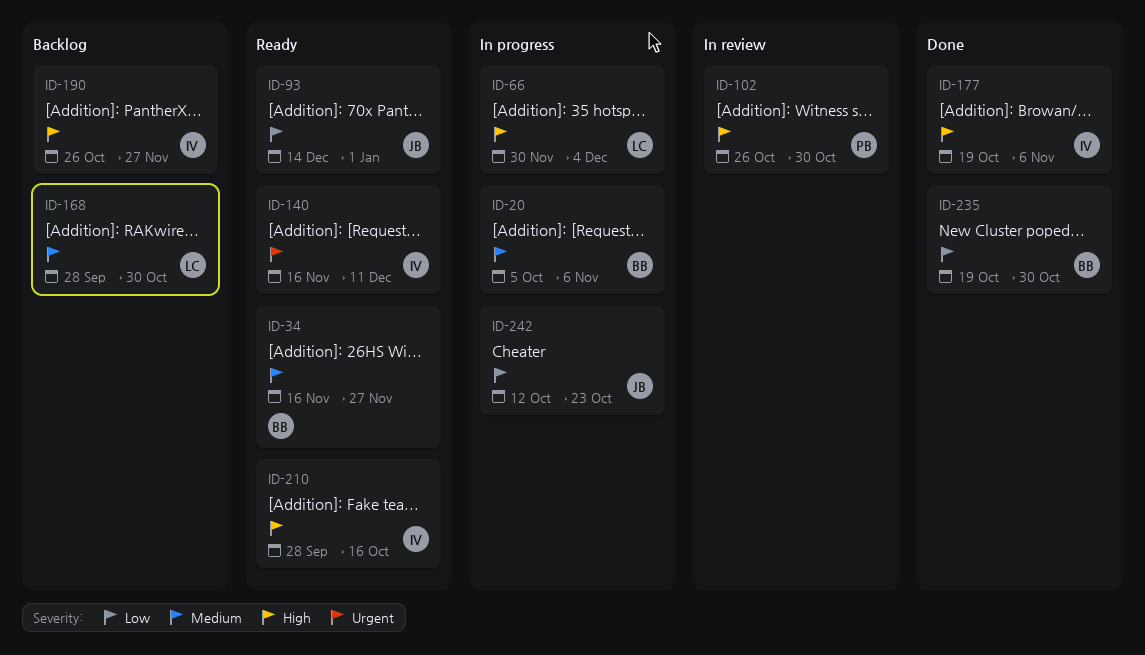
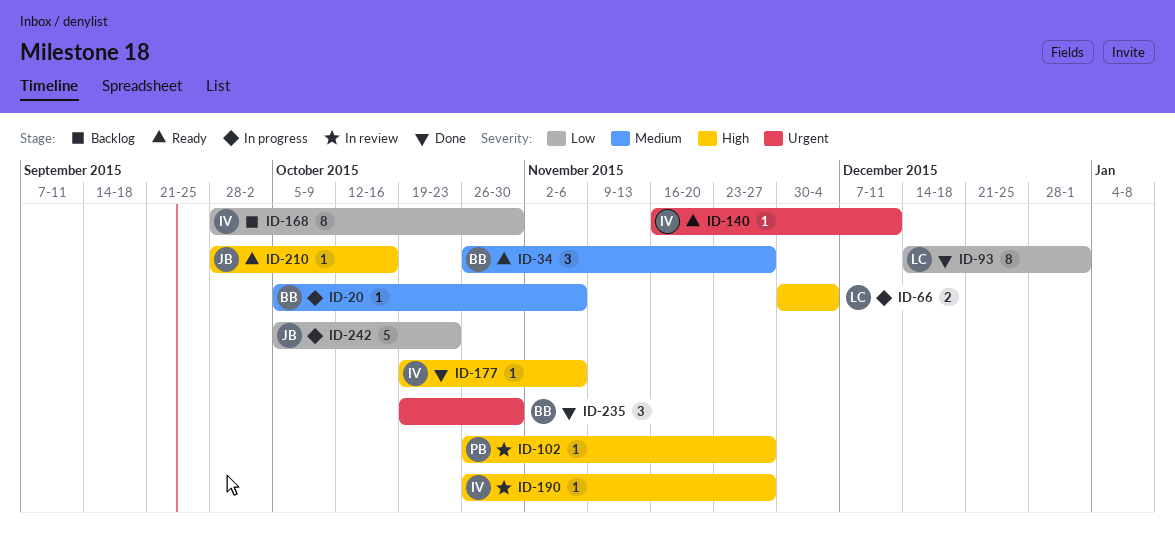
ID-34, start: Nov 16 -> Oct 26
ID-93, status: Ready -> Done
ID-93, owner: JB -> LC
ID-102, due: Oct 30 -> Nov 27
ID-168, owner: LC -> IV
ID-168, priority: Medium -> Low
ID-190, status: Backlog -> In review
ID-210, owner: IV -> JB
ID-235, priority: Low -> Urgent
ID-242, start: Oct 12 -> Oct 5

